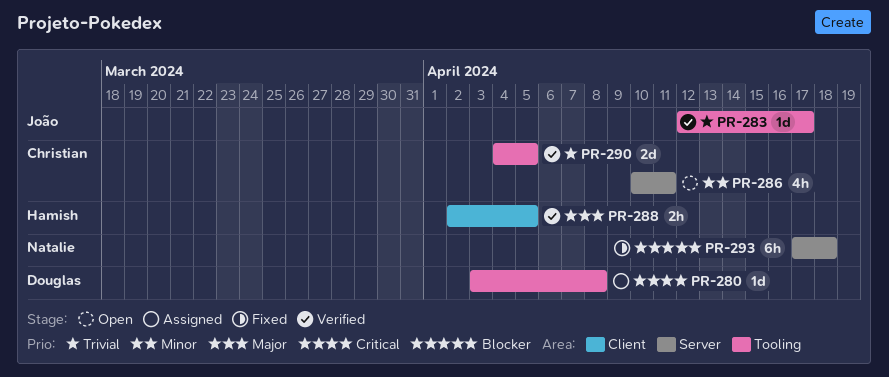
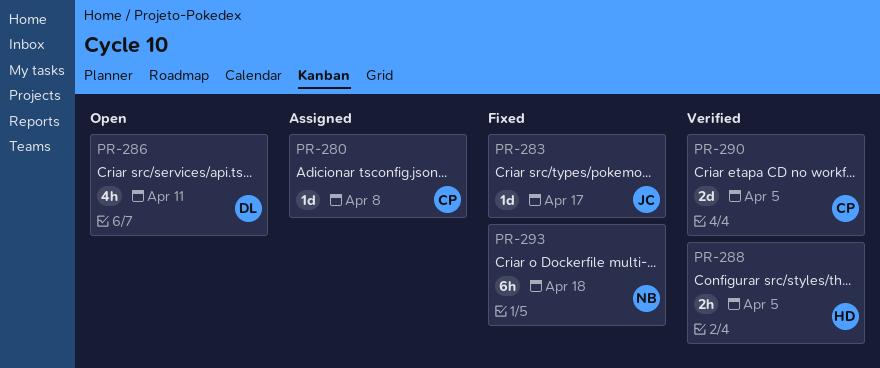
PR-280, owner: Douglas -> Christian
PR-283, status: Verified -> Fixed
PR-286, owner: Christian -> Douglas

